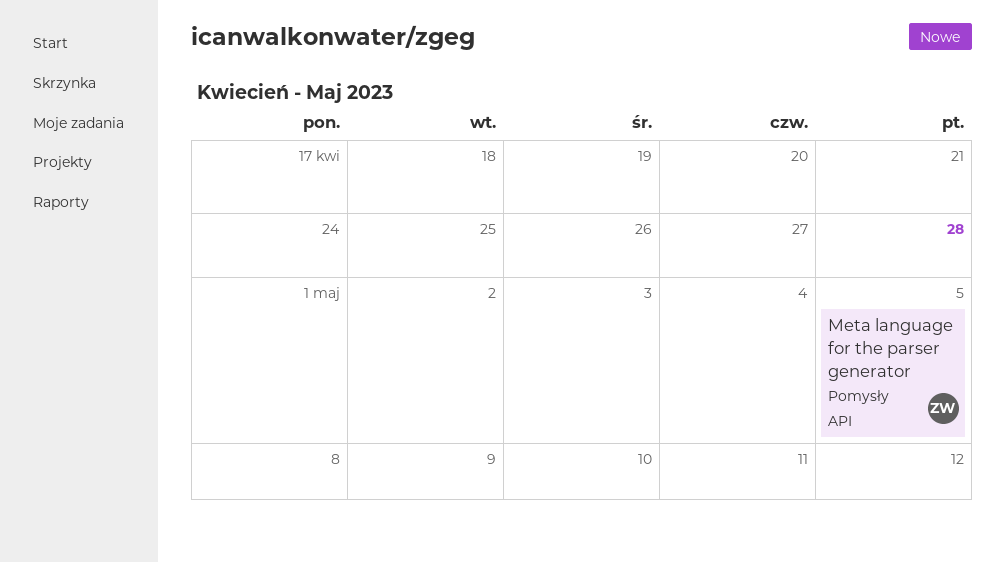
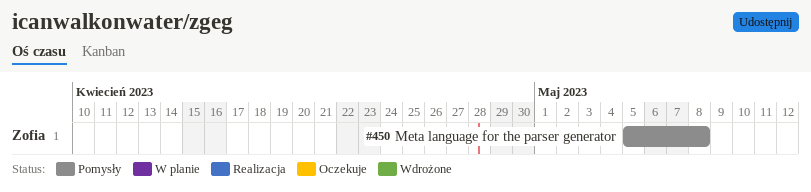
Meta language for the parser generator, due: May 5 -> May 8

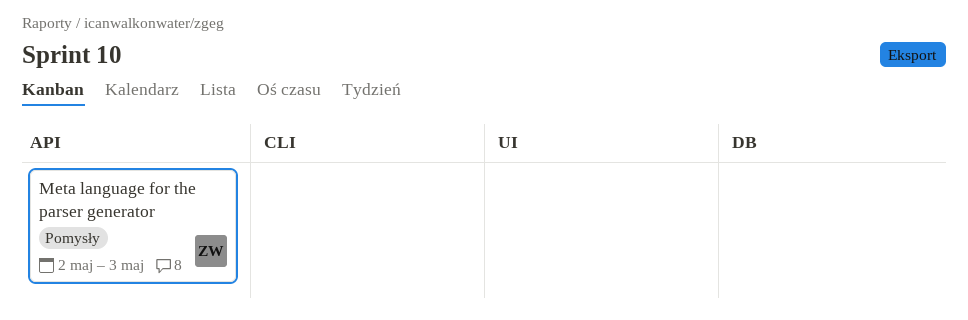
Meta language for the parser generator, start: May 5 -> May 2
Meta language for the parser generator, due: May 8 -> May 3

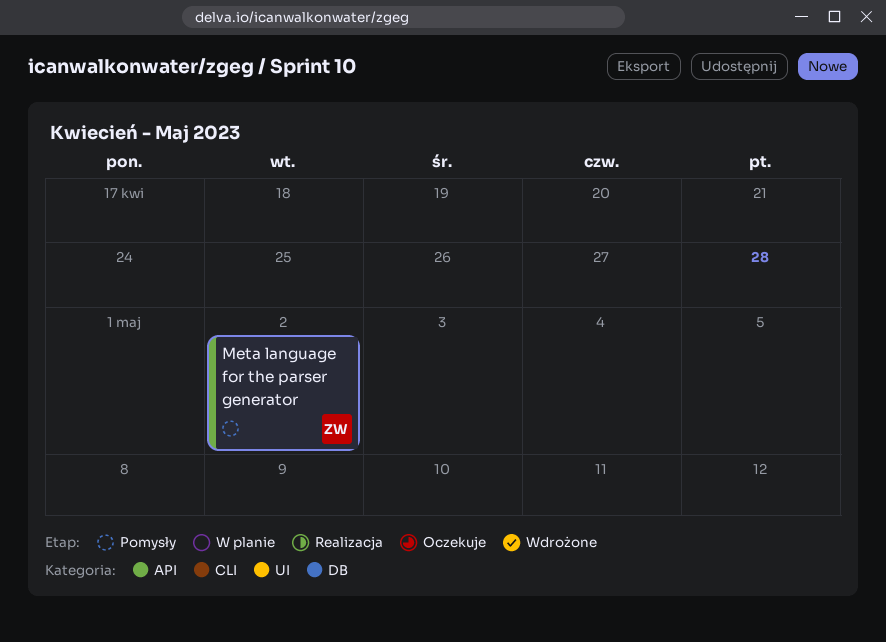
Meta language for the parser generator, due: May 3 -> May 2

